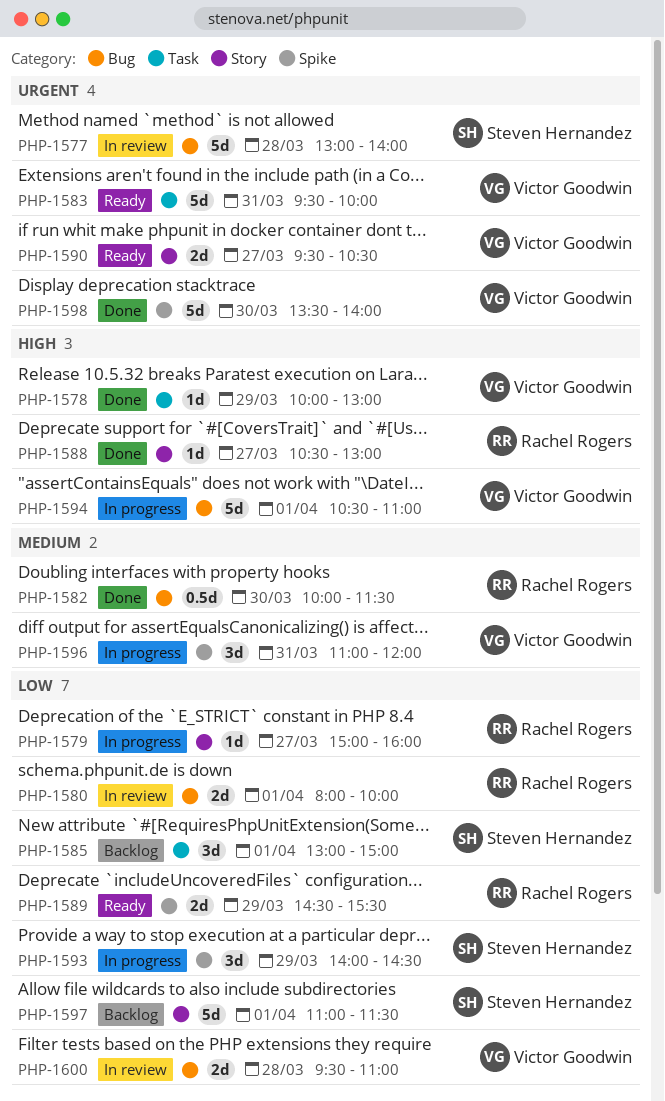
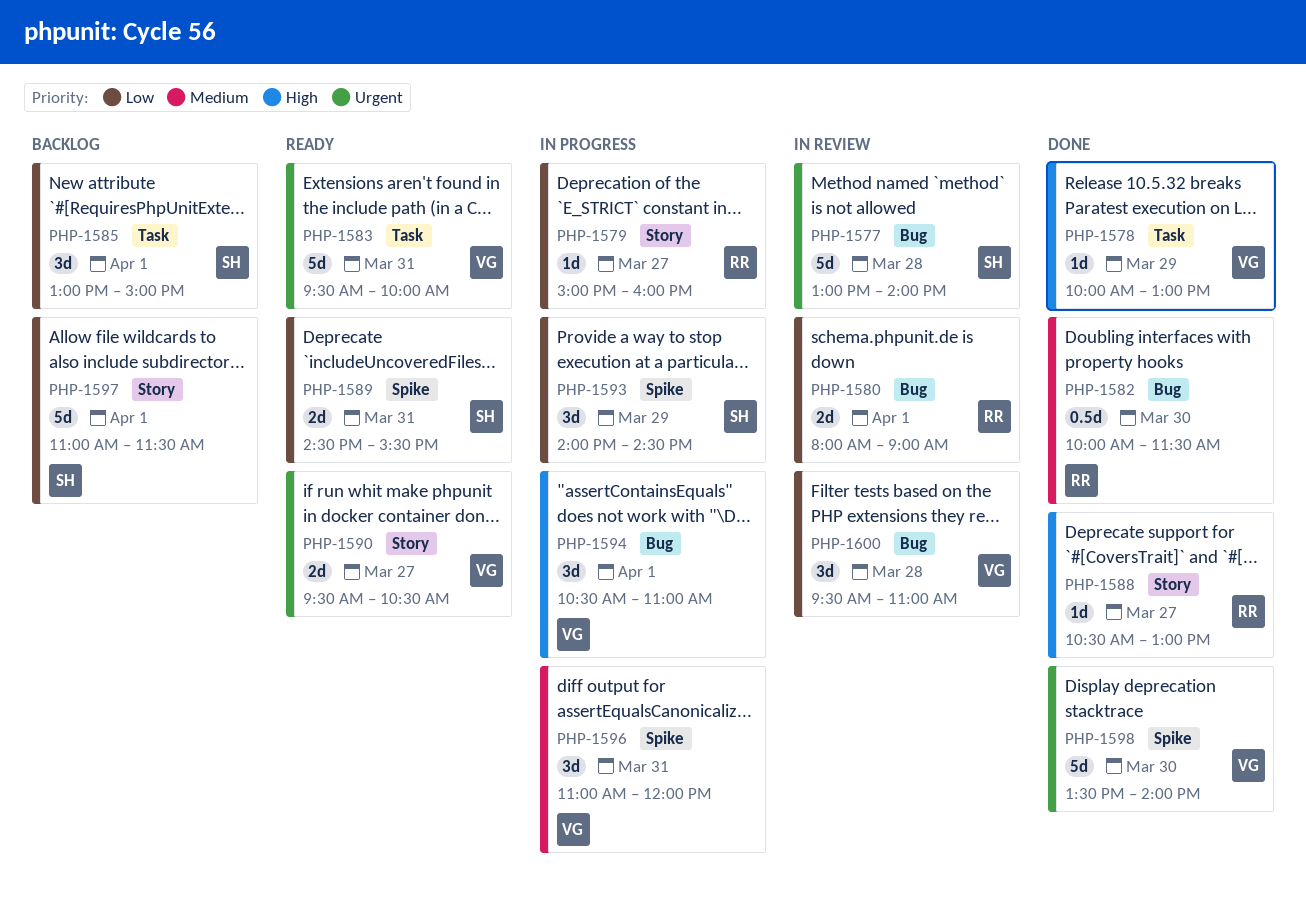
PHP-1580, ends: 10:00 -> 09:00
PHP-1589, owner: Rachel Rogers -> Steven Hernandez
PHP-1589, day: Mar 29 -> Mar 31
PHP-1594, estimate: 5d -> 3d
PHP-1600, estimate: 2d -> 3d

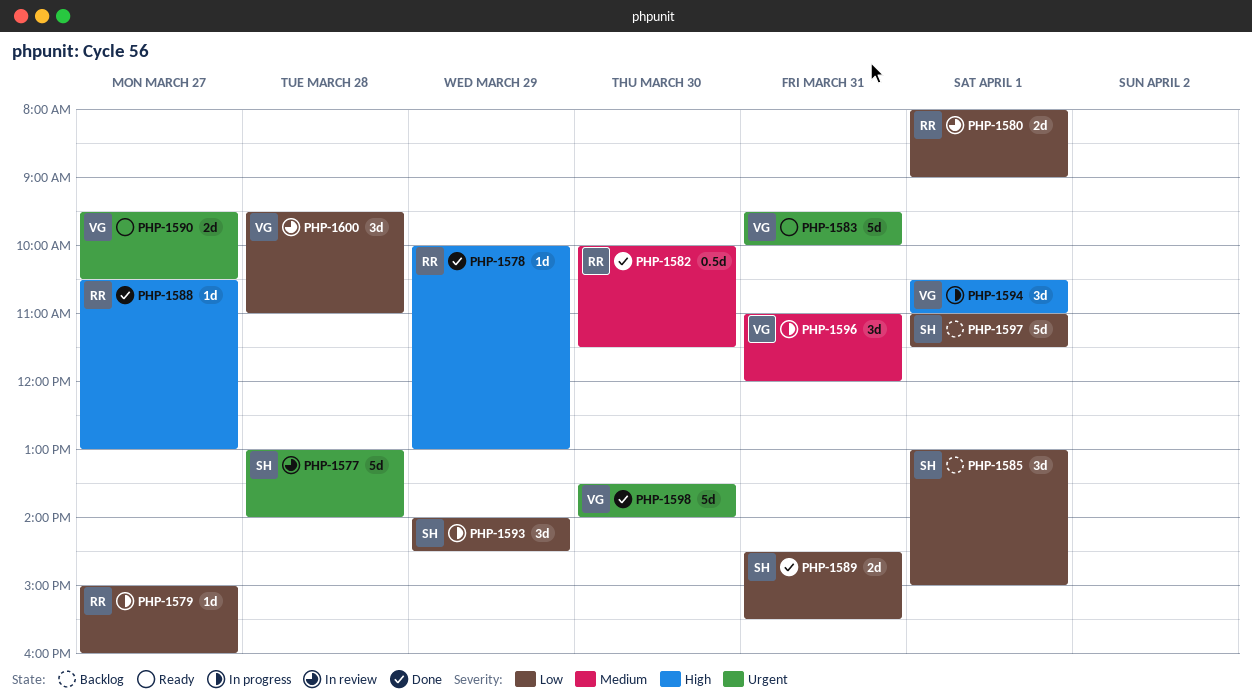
PHP-1578, owner: VG -> RR
PHP-1589, status: Ready -> Done

